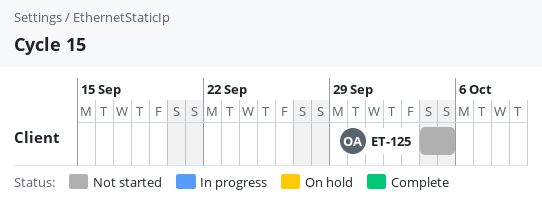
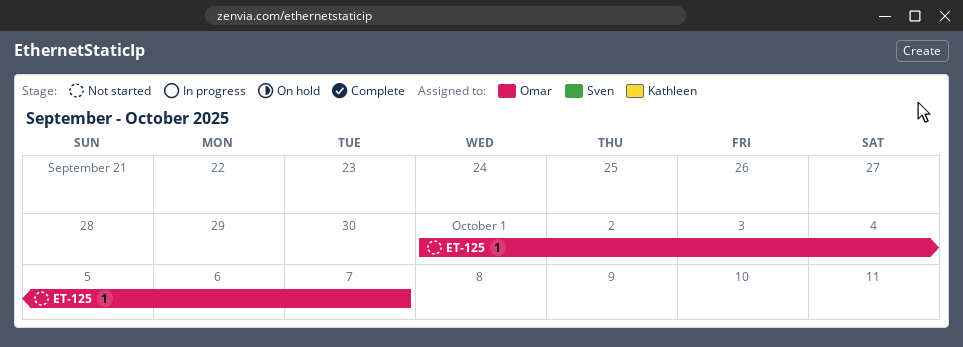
ET-125, start: Oct 4 -> Oct 1
ET-125, due: Oct 5 -> Oct 7

